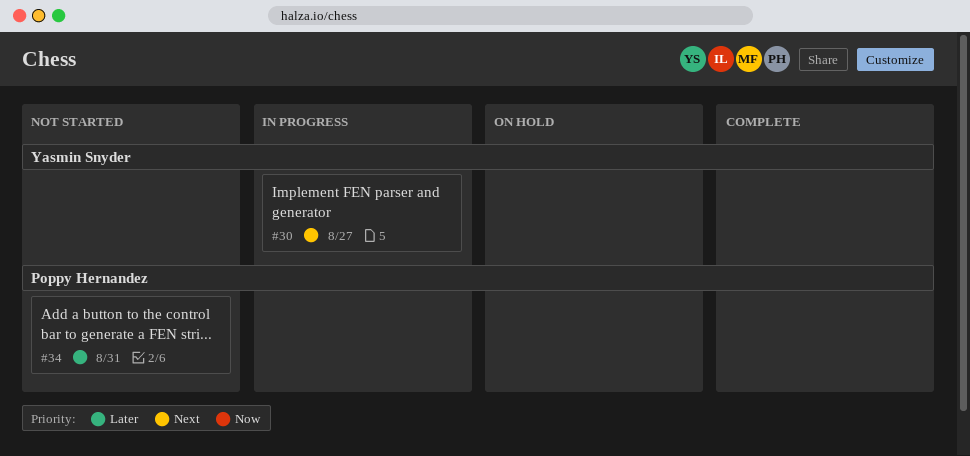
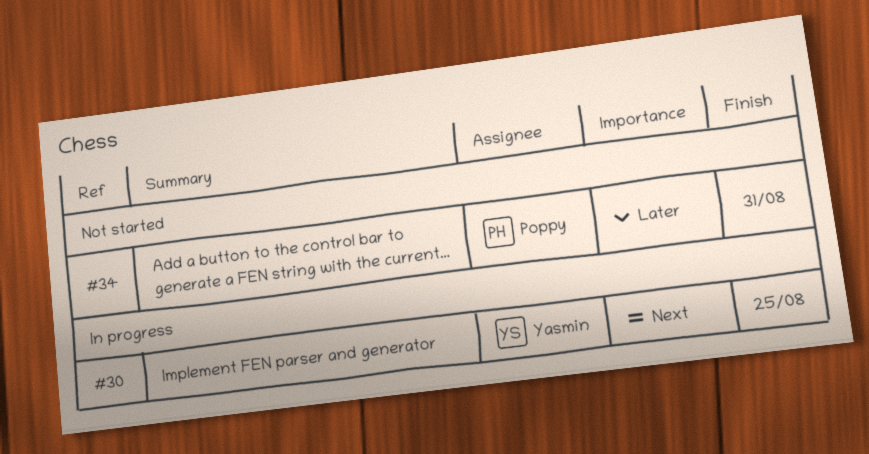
#30, due: Aug 27 -> Aug 25

